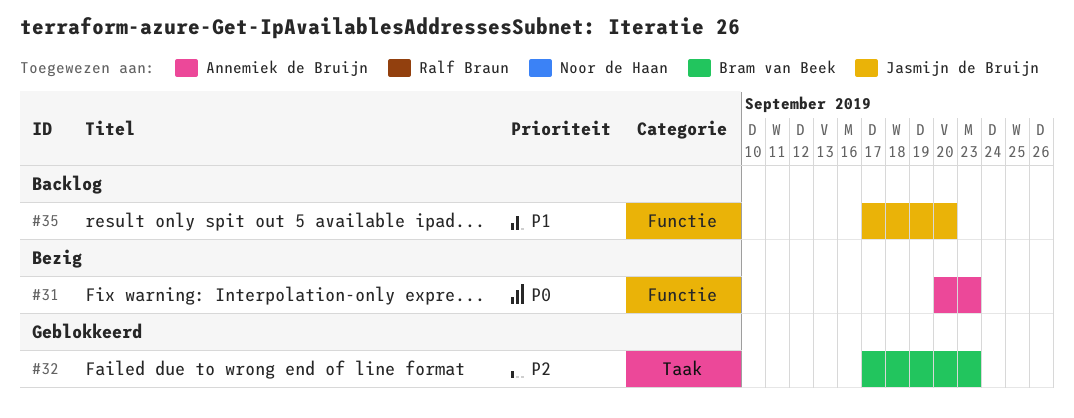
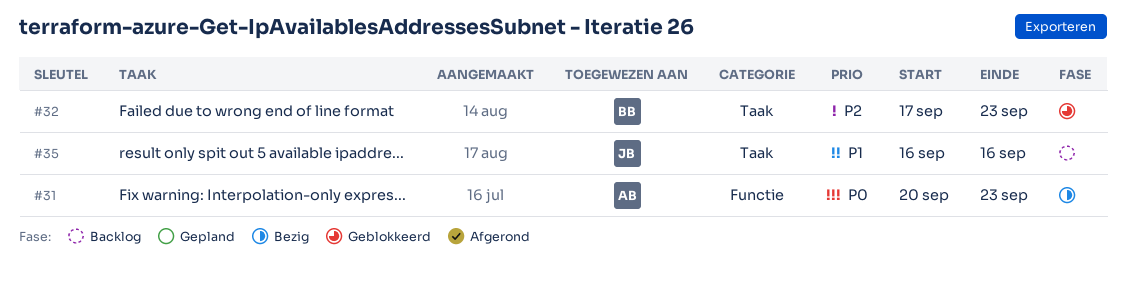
#35, label: Functie -> Taak
#35, start: Sep 17 -> Sep 16
#35, due: Sep 20 -> Sep 16

